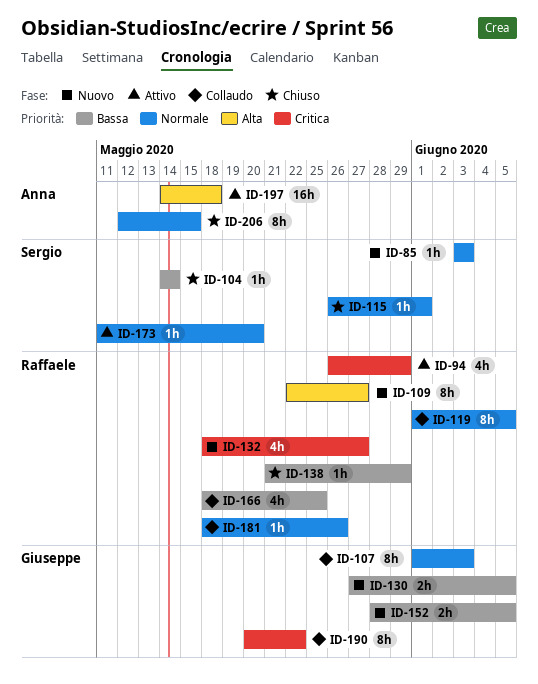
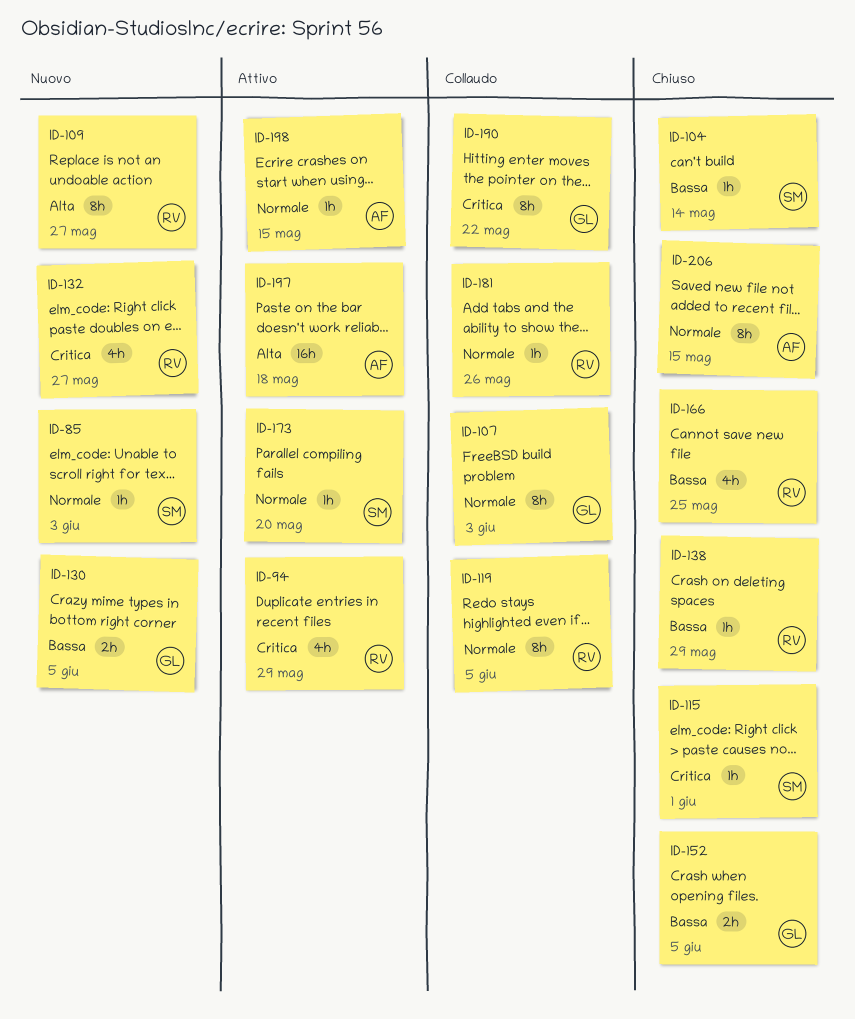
ID-115, priority: Normale -> Critica
ID-152, status: Nuovo -> Chiuso
ID-166, status: Collaudo -> Chiuso
ID-198: none -> present

